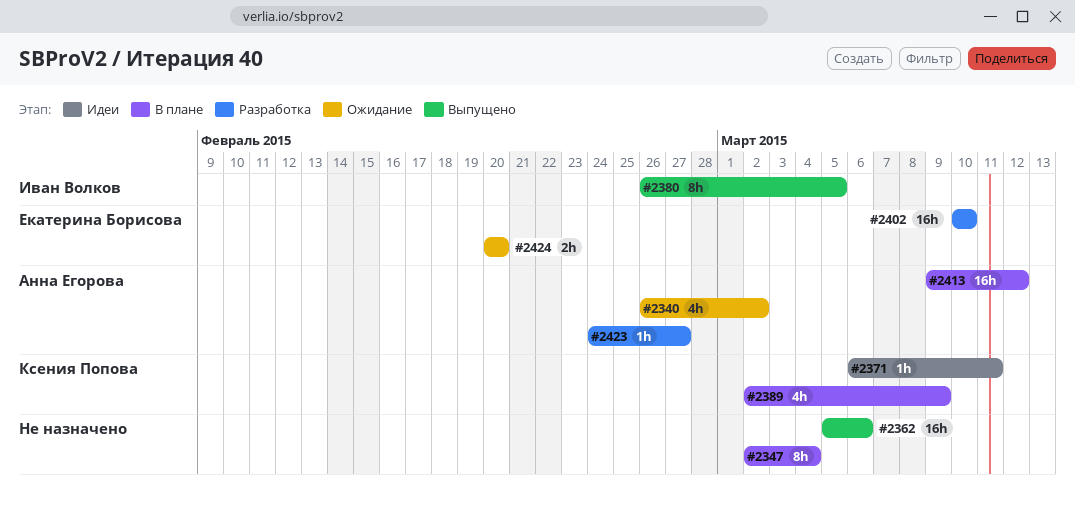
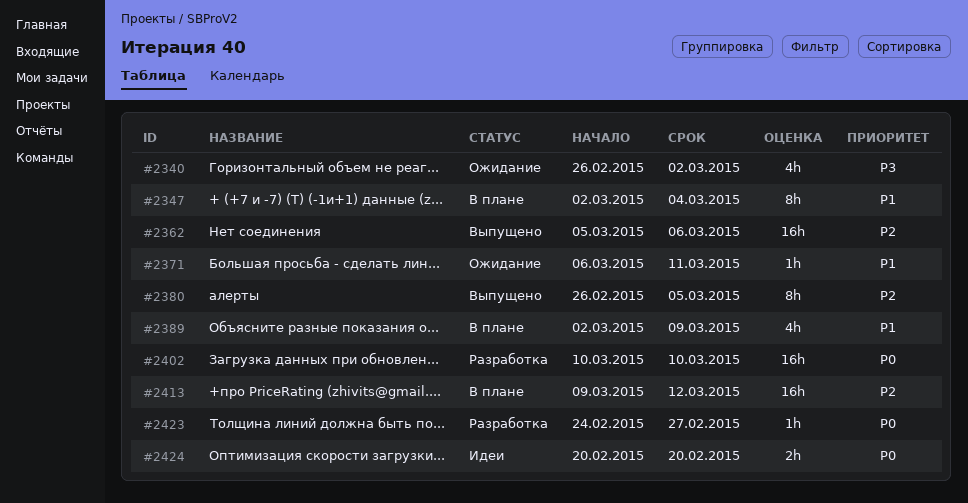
#2371, status: Идеи -> Ожидание
#2424, status: Ожидание -> Идеи

